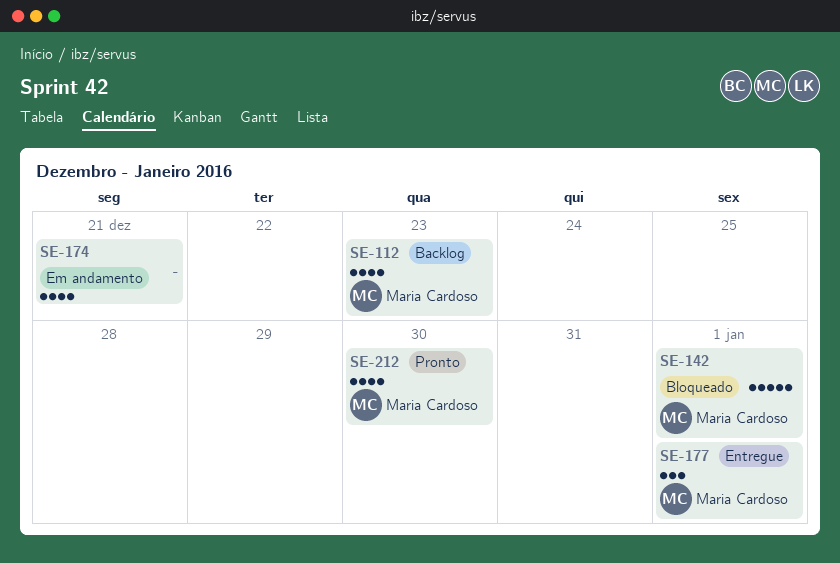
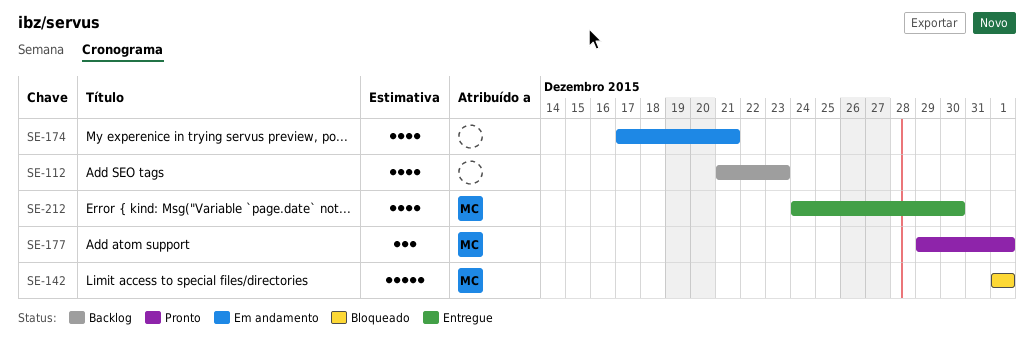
SE-112, owner: Maria Cardoso -> none
SE-177, status: Entregue -> Pronto
SE-212, status: Pronto -> Entregue

